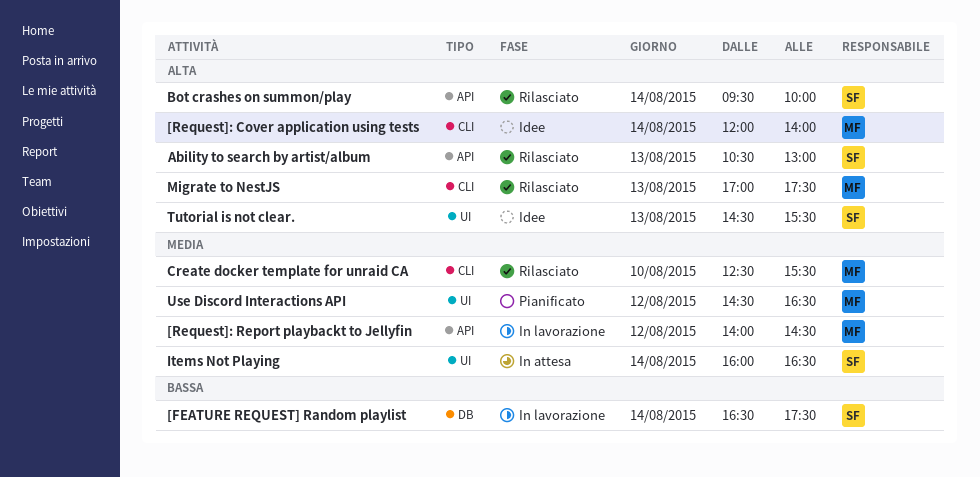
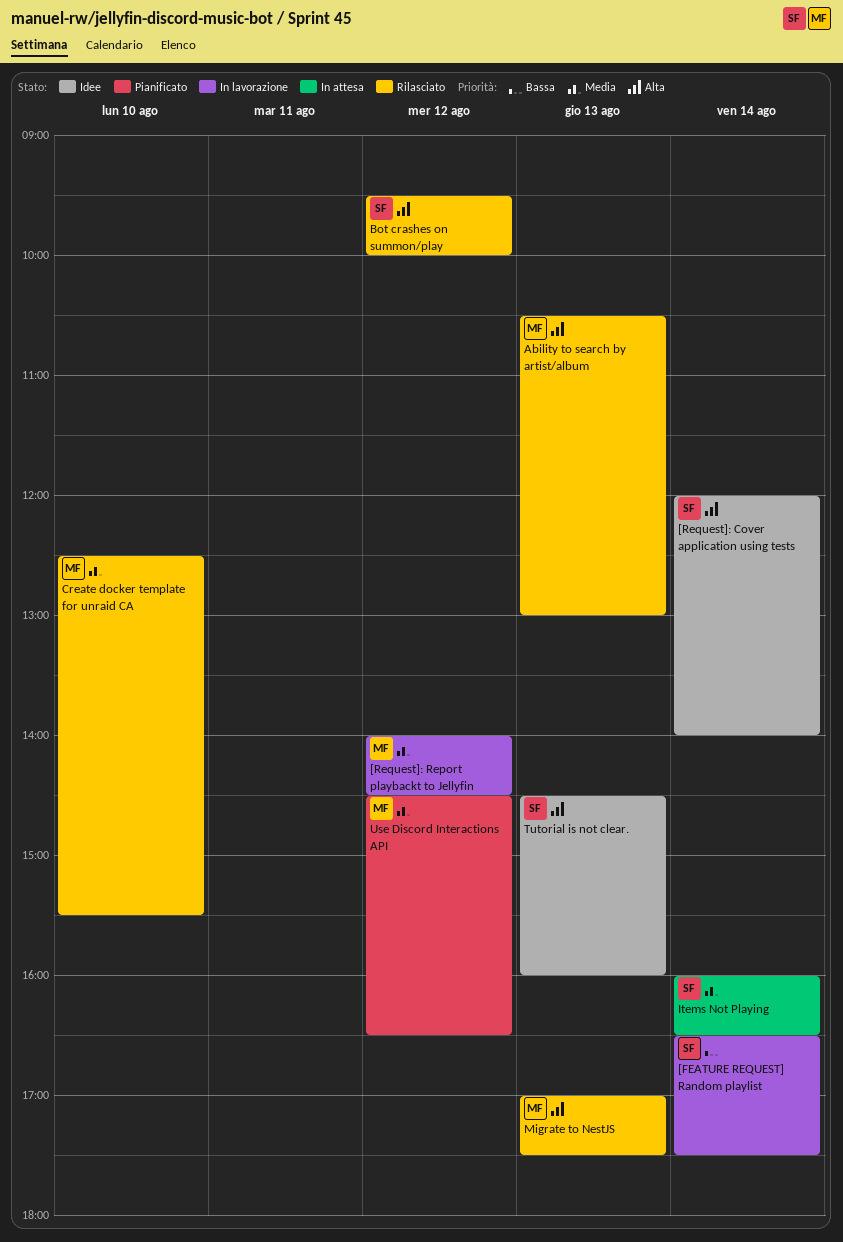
[Request]: Cover application using tests, owner: MF -> SF
Ability to search by artist/album, owner: SF -> MF
Bot crashes on summon/play, day: Aug 14 -> Aug 12
Tutorial is not clear., ends: 15:30 -> 16:00

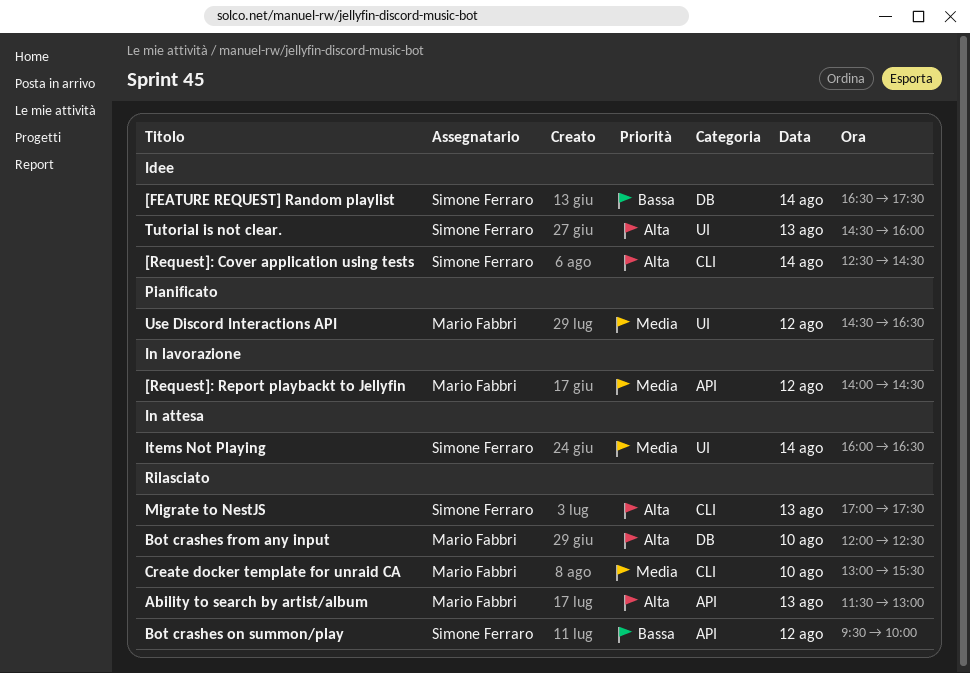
[FEATURE REQUEST] Random playlist, status: In lavorazione -> Idee
[Request]: Cover application using tests, begins: 12:00 -> 12:30
[Request]: Cover application using tests, ends: 14:00 -> 14:30
Ability to search by artist/album, begins: 10:30 -> 11:30
Bot crashes from any input: none -> present
Bot crashes on summon/play, priority: Alta -> Bassa
Create docker template for unraid CA, begins: 12:30 -> 13:00
Migrate to NestJS, owner: Mario Fabbri -> Simone Ferraro

